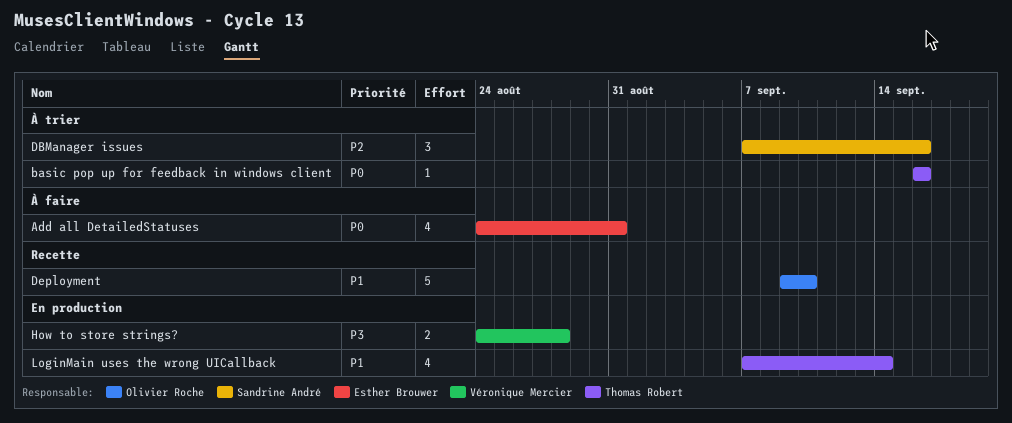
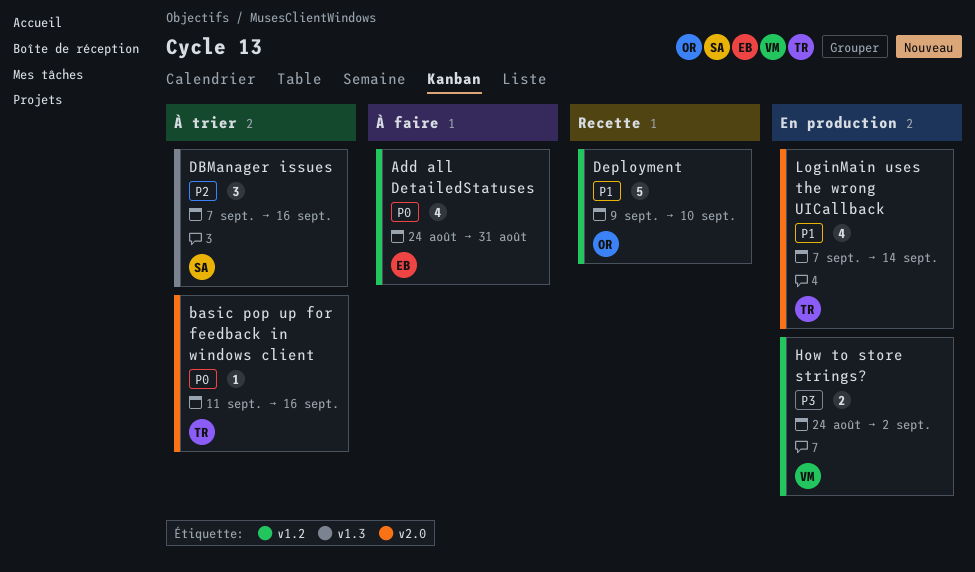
basic pop up for feedback in windows client, start: Sep 16 -> Sep 11
How to store strings?, due: Aug 28 -> Sep 2

